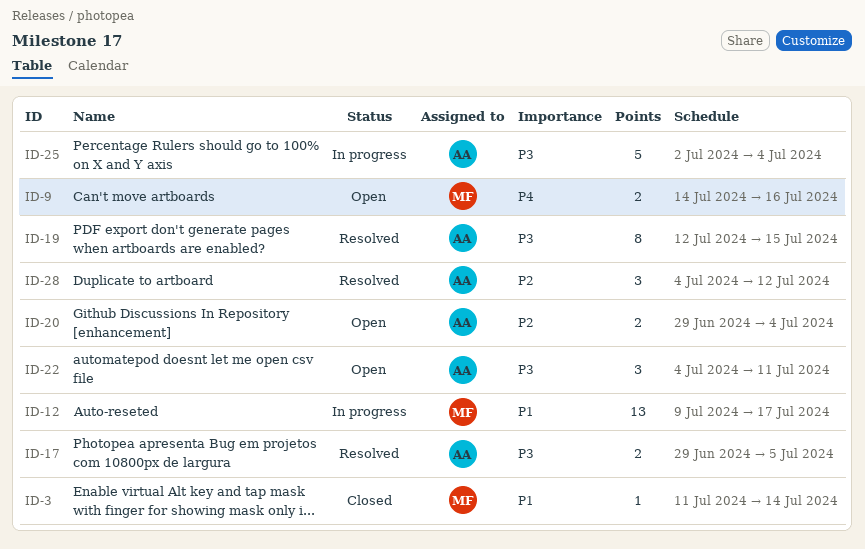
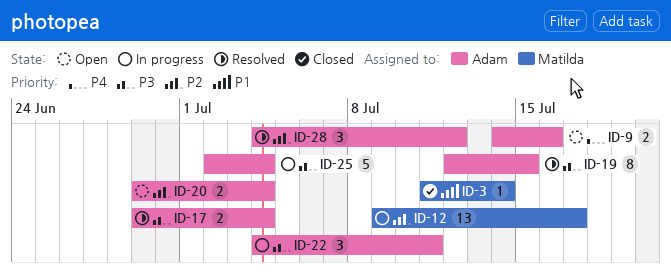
ID-9, owner: Matilda -> Adam
ID-12, priority: P1 -> P2
ID-17, due: Jul 5 -> Jul 4
ID-22, status: Open -> In progress

